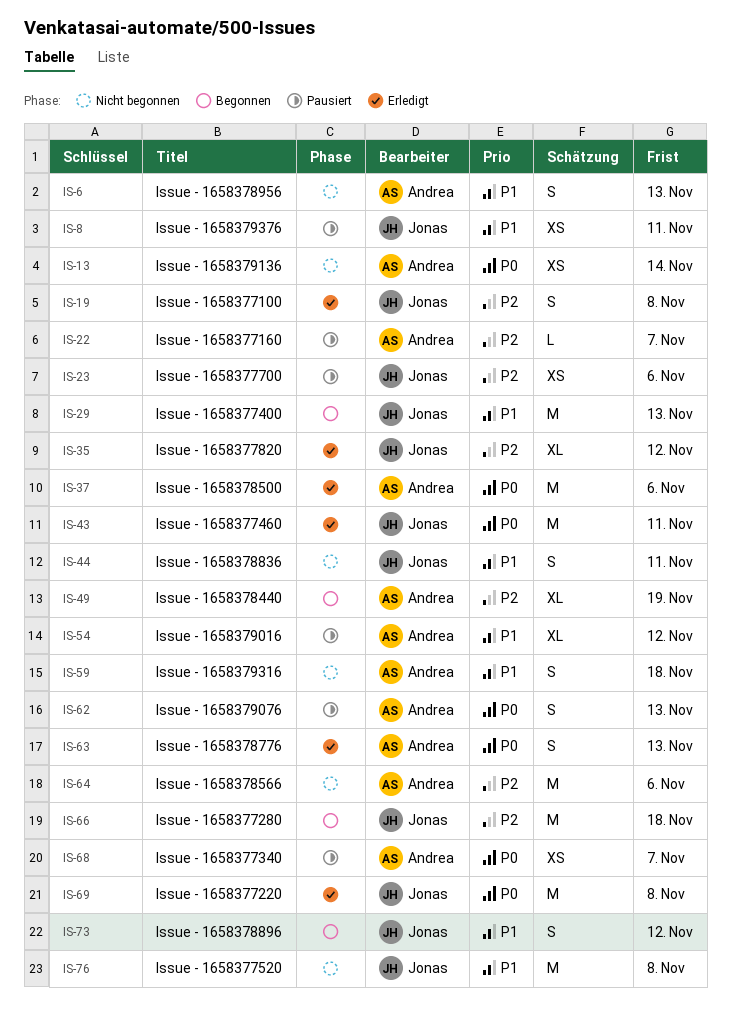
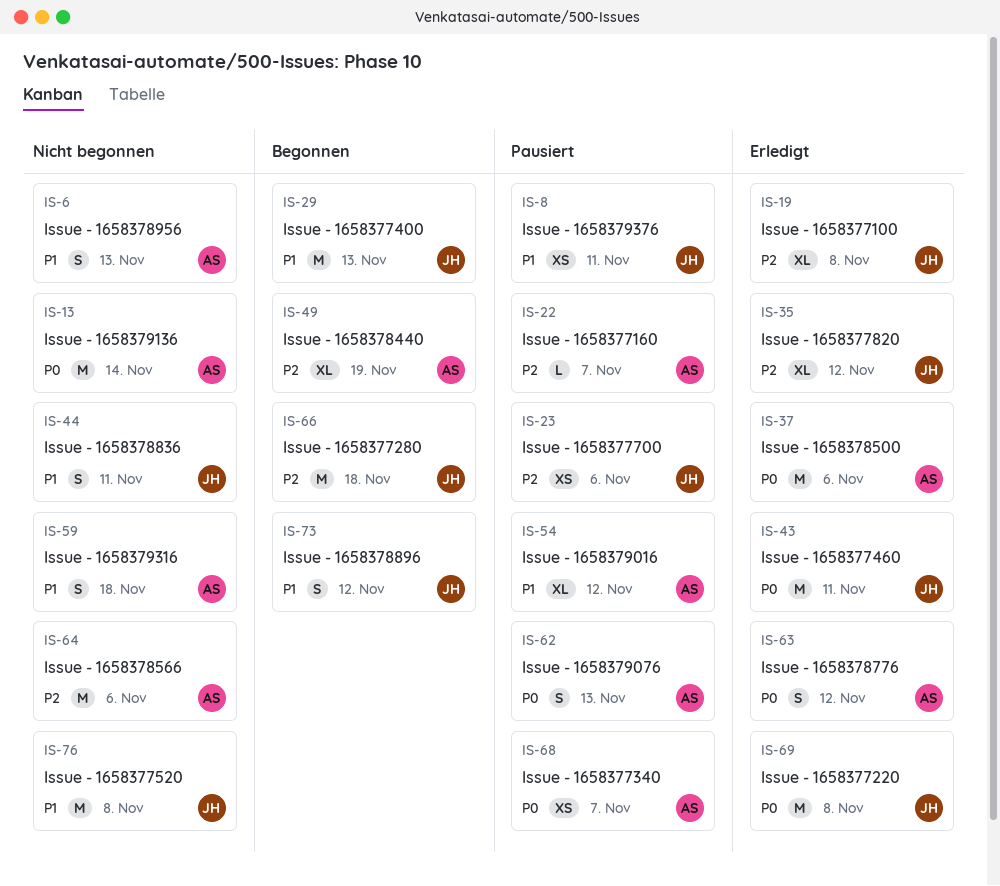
IS-13, estimate: XS -> M
IS-19, estimate: S -> XL
IS-63, due: Nov 13 -> Nov 12

